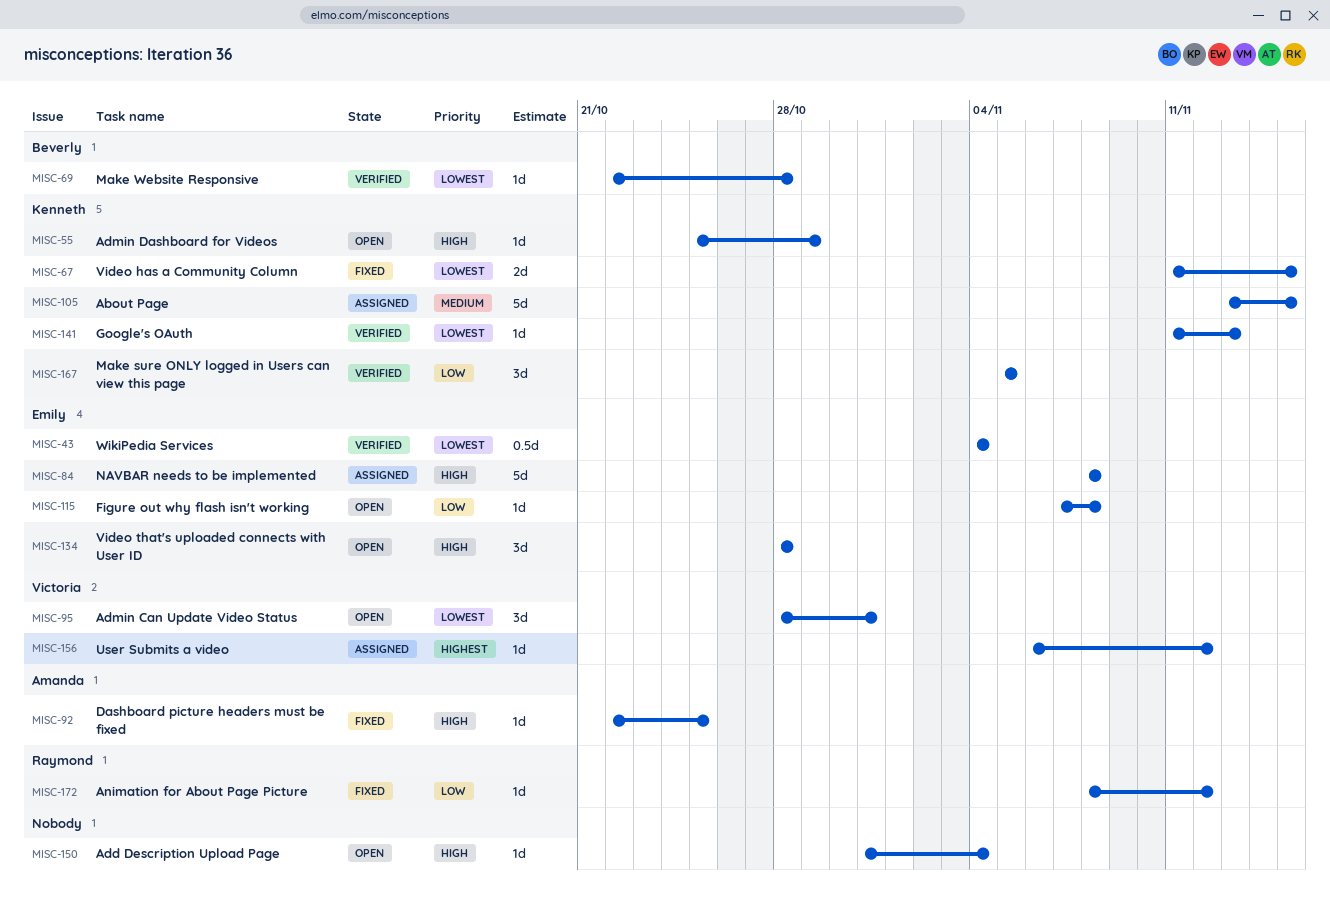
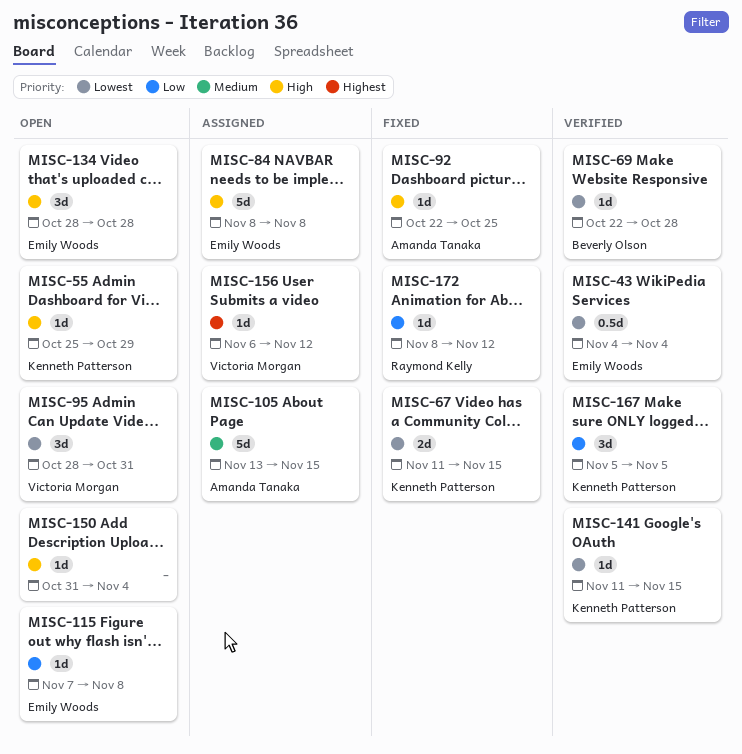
MISC-105, owner: Kenneth Patterson -> Amanda Tanaka
MISC-141, due: Nov 13 -> Nov 15

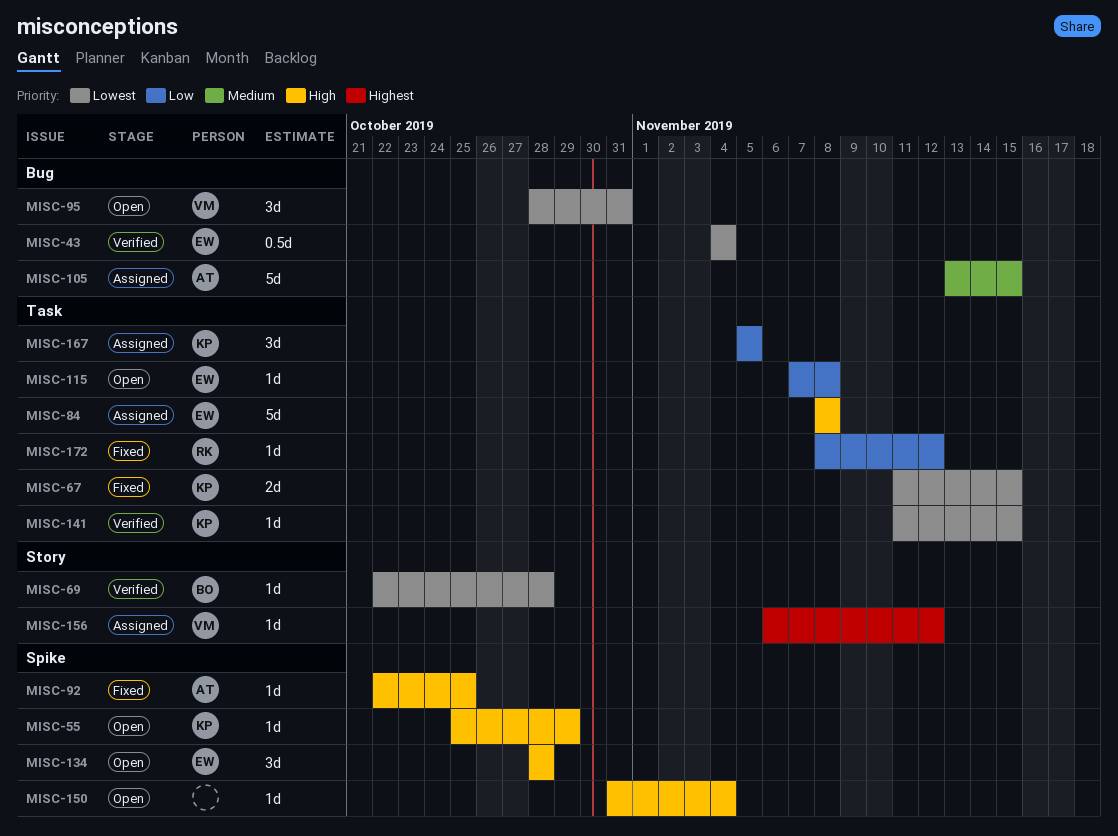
MISC-167, status: Verified -> Assigned

